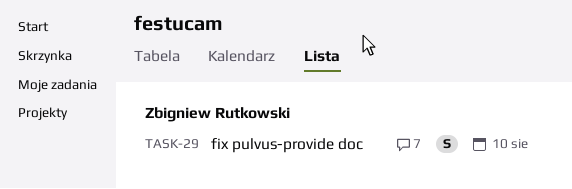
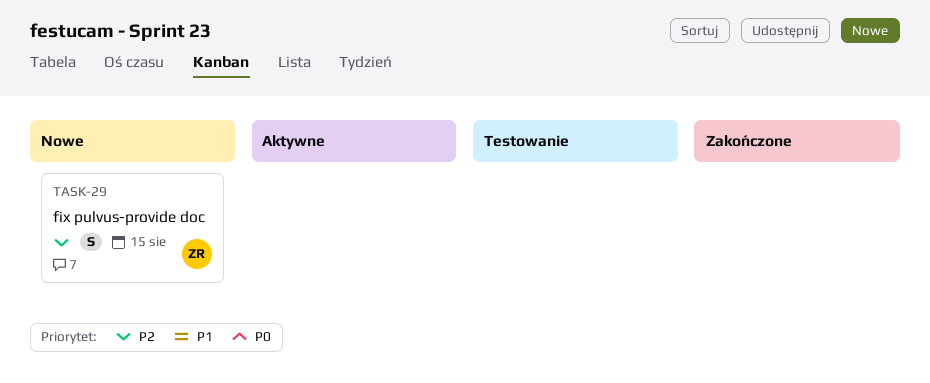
TASK-29, due: Aug 10 -> Aug 15

